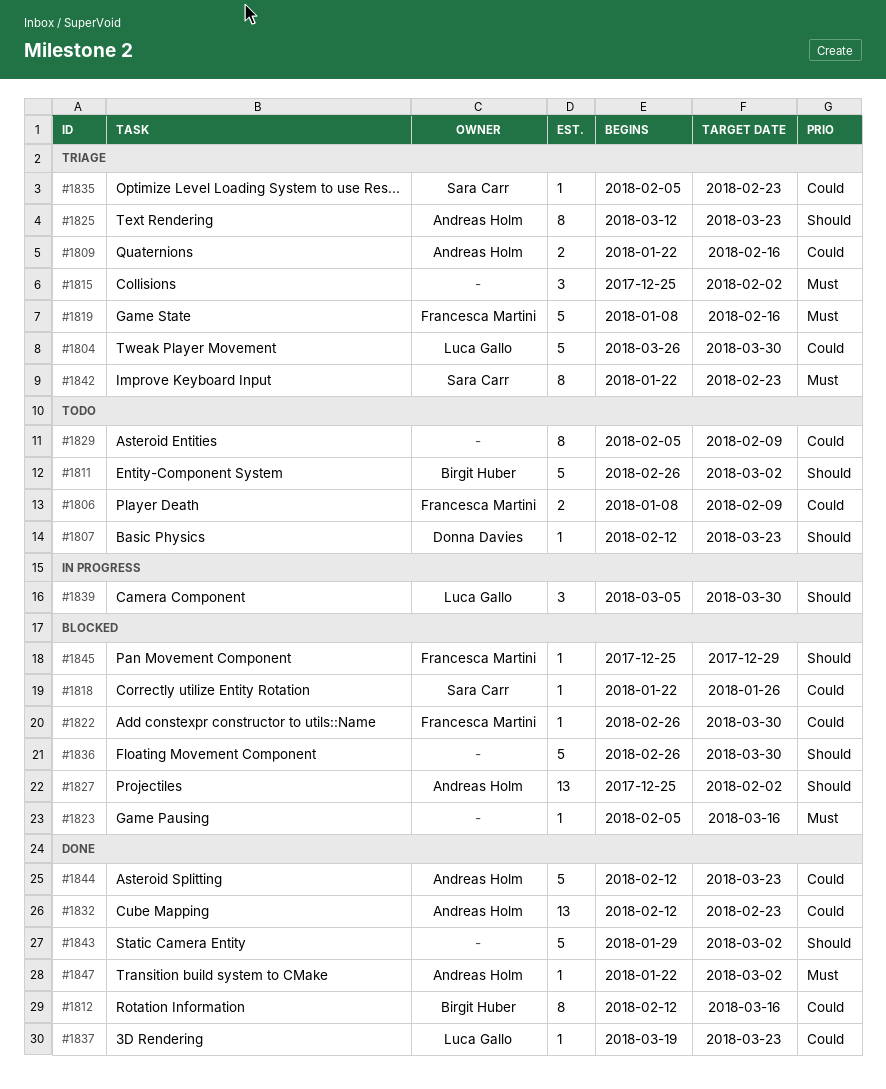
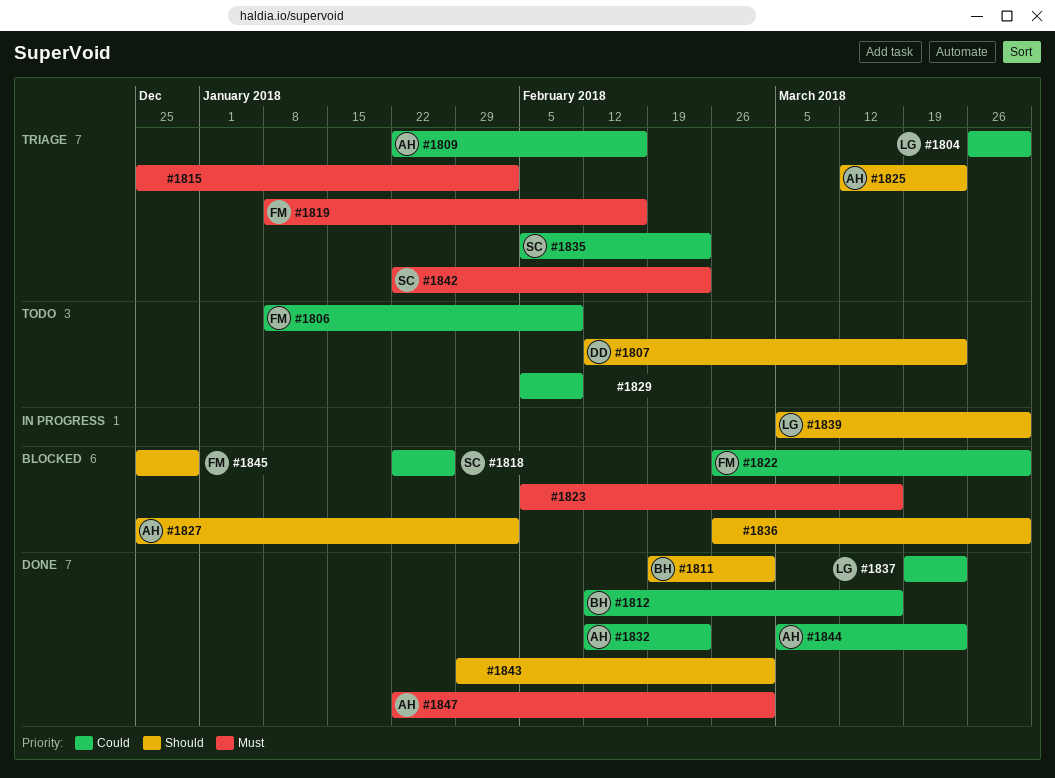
#1811, status: Todo -> Done
#1811, start: Feb 26 -> Feb 19
#1844, start: Feb 12 -> Mar 5

